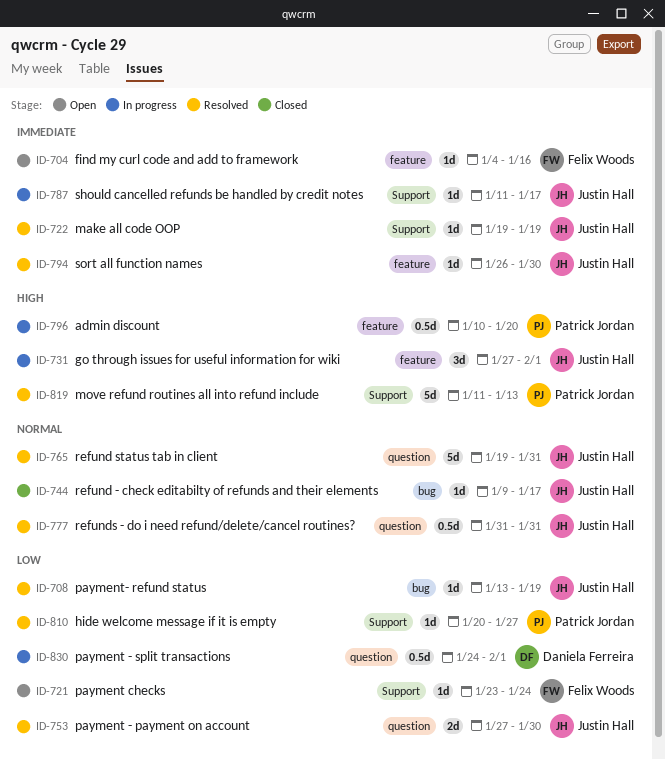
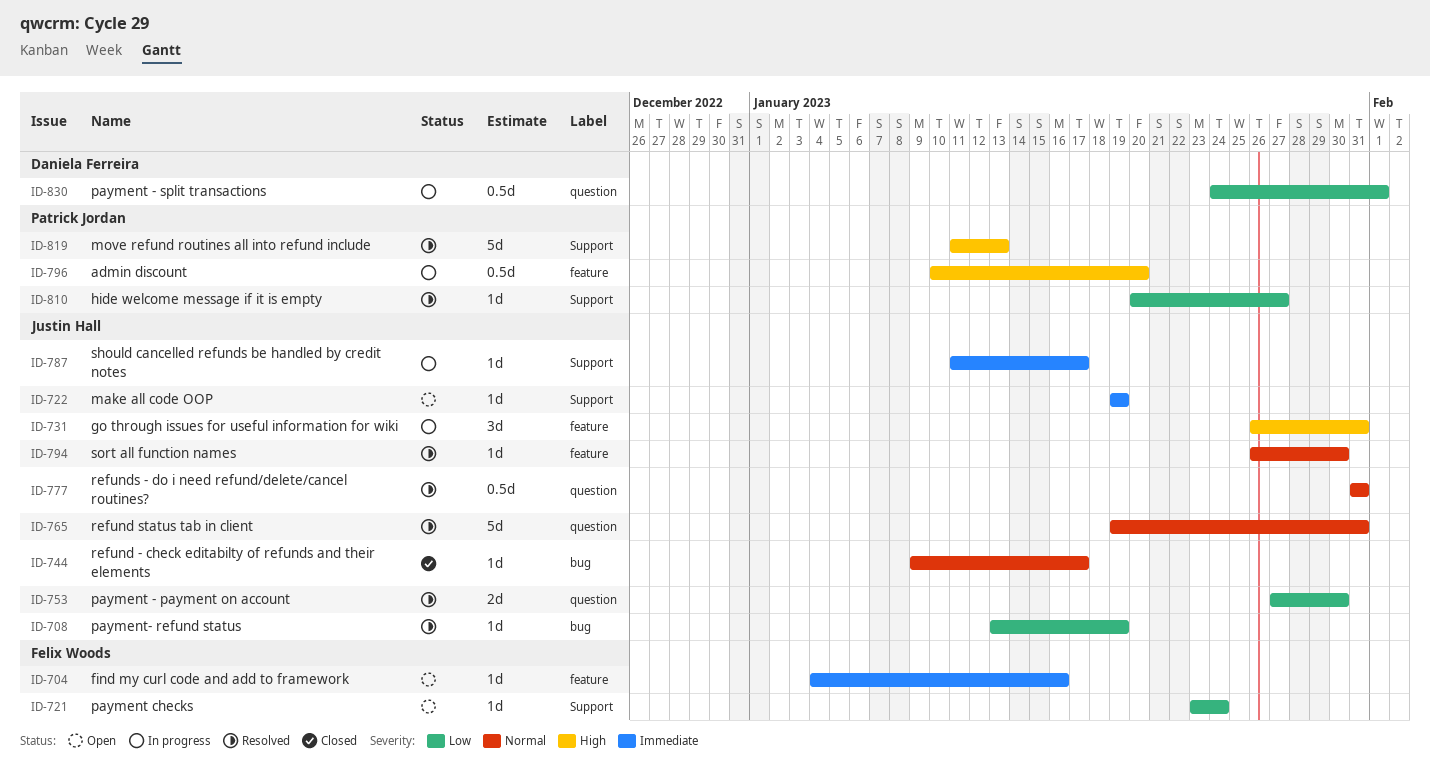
ID-722, status: Resolved -> Open
ID-731, start: Jan 27 -> Jan 26
ID-731, due: Feb 1 -> Jan 31
ID-794, priority: Immediate -> Normal

